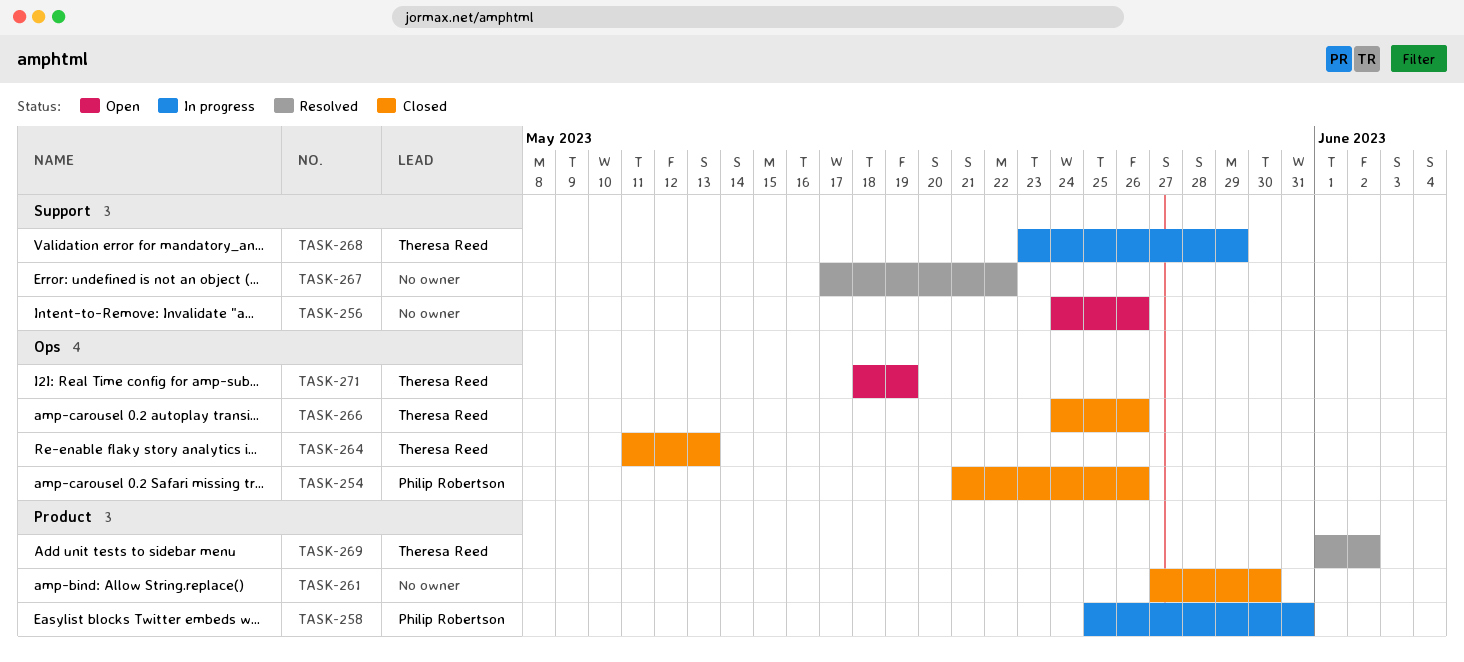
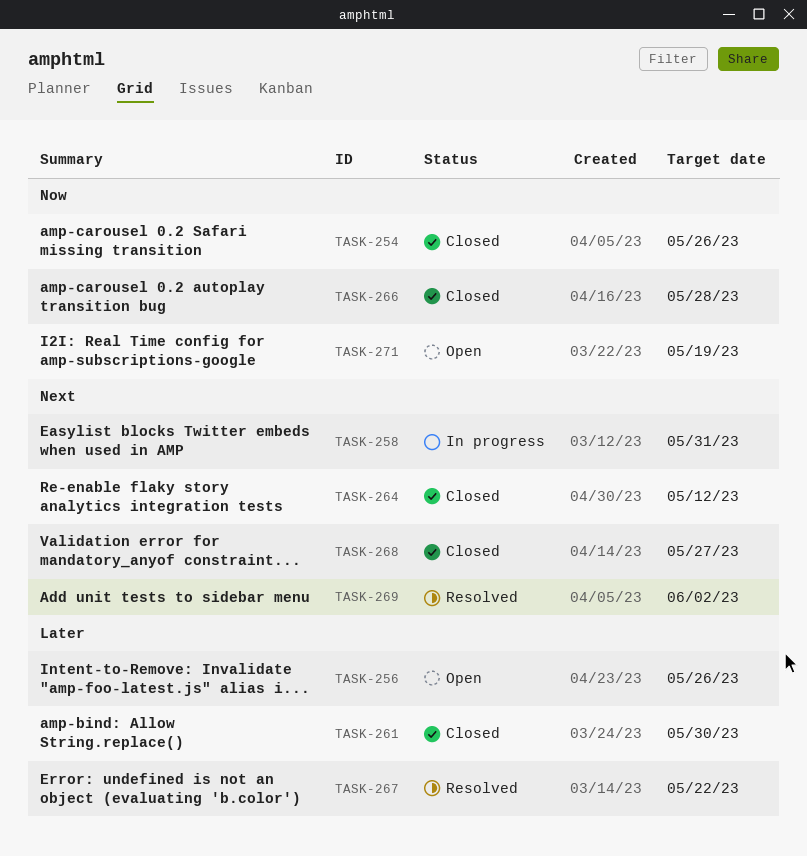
TASK-264, due: May 13 -> May 12
TASK-266, due: May 26 -> May 28
TASK-268, status: In progress -> Closed
TASK-268, due: May 29 -> May 27

